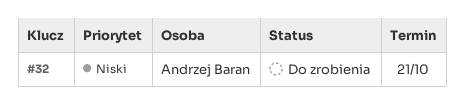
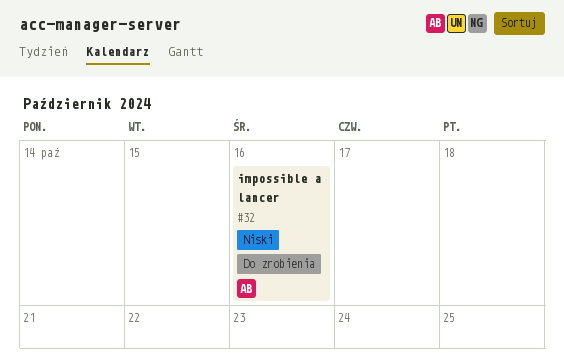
#32, due: Oct 21 -> Oct 16

